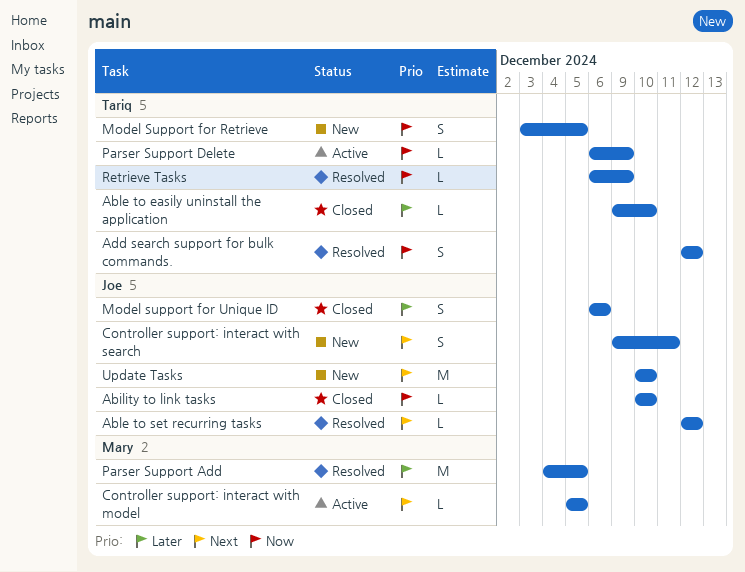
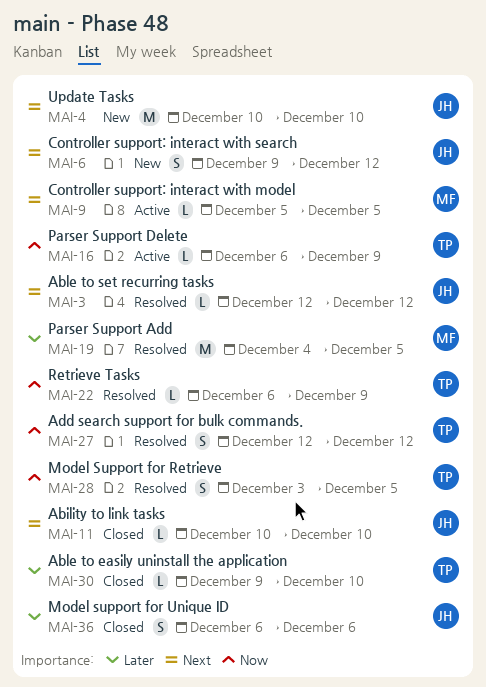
Ability to link tasks, priority: Now -> Next
Controller support: interact with search, due: Dec 11 -> Dec 12
Model Support for Retrieve, status: New -> Resolved

